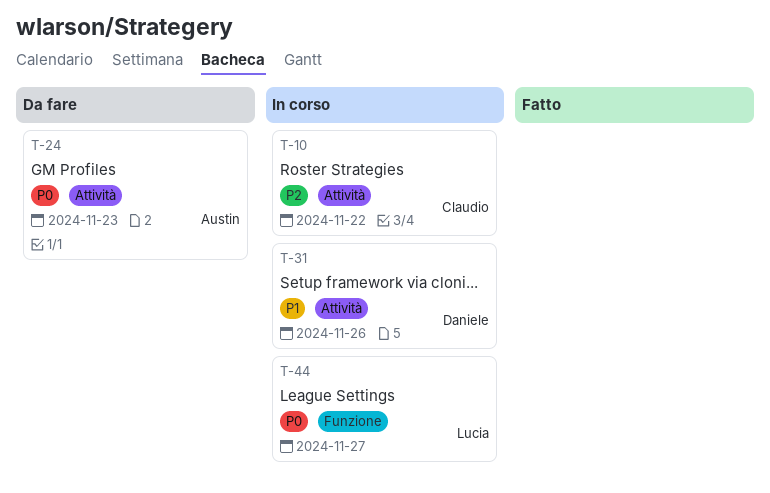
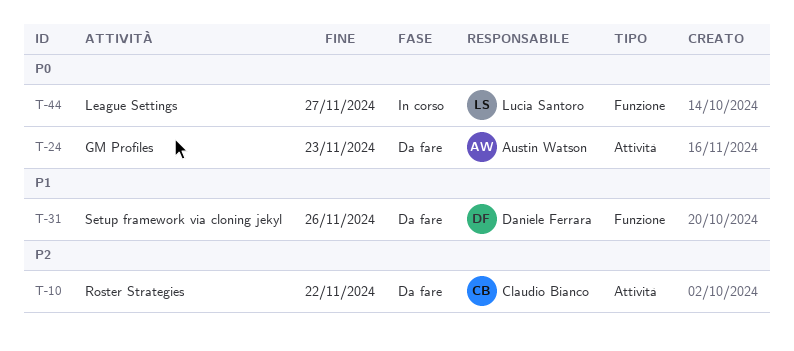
T-10, status: In corso -> Da fare
T-31, status: In corso -> Da fare
T-31, label: Attività -> Funzione

